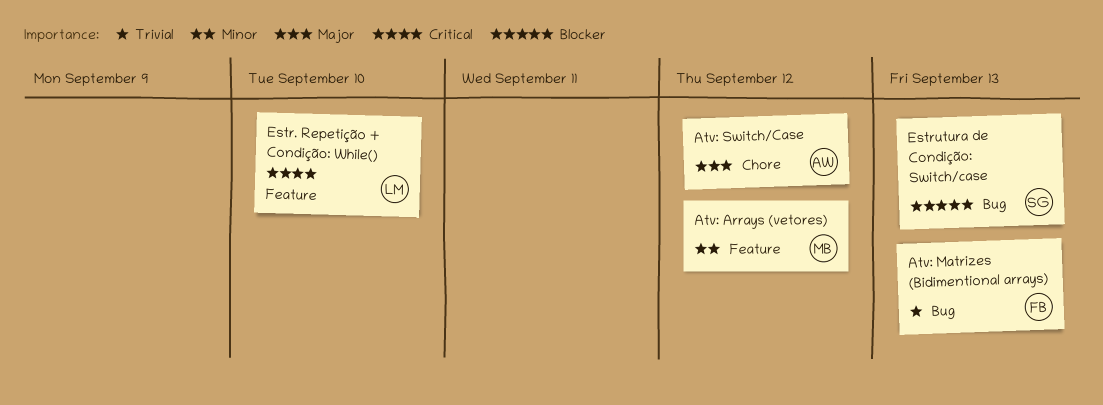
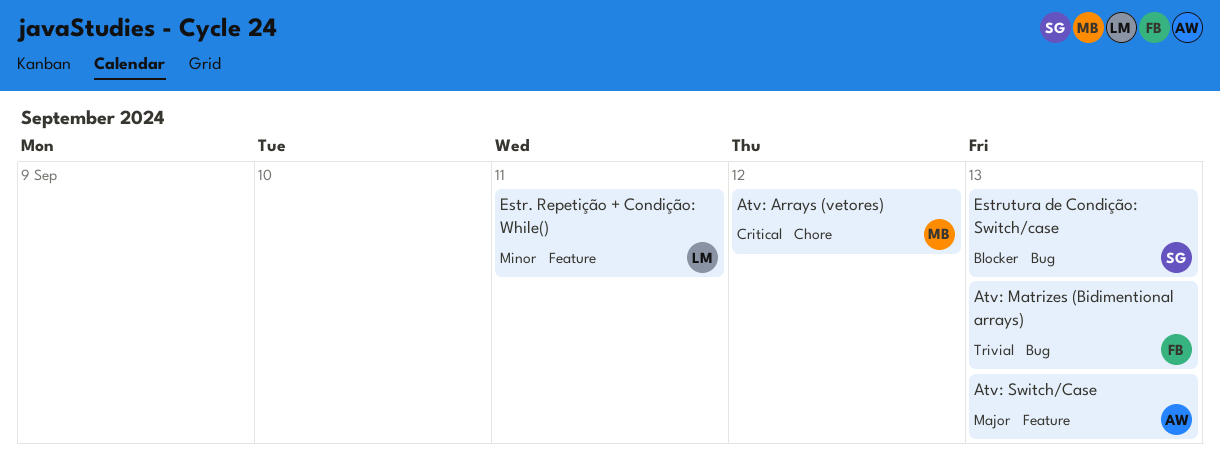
Atv: Arrays (vetores), priority: Minor -> Critical
Atv: Arrays (vetores), label: Feature -> Chore
Atv: Switch/Case, label: Chore -> Feature
Atv: Switch/Case, due: Sep 12 -> Sep 13
Estr. Repetição + Condição: While(), priority: Critical -> Minor
Estr. Repetição + Condição: While(), due: Sep 10 -> Sep 11

